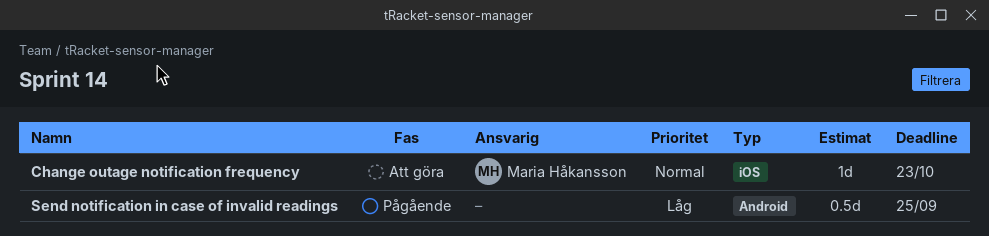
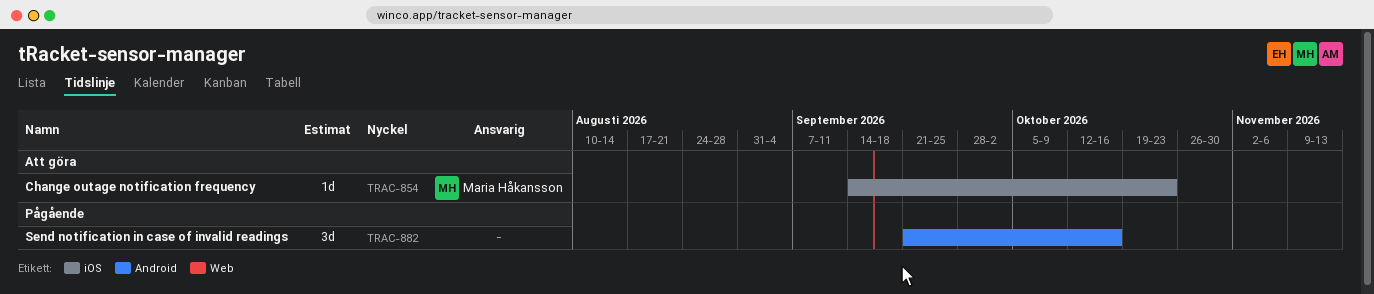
Send notification in case of invalid readings, estimate: 0.5d -> 3d
Send notification in case of invalid readings, due: Sep 25 -> Oct 16

